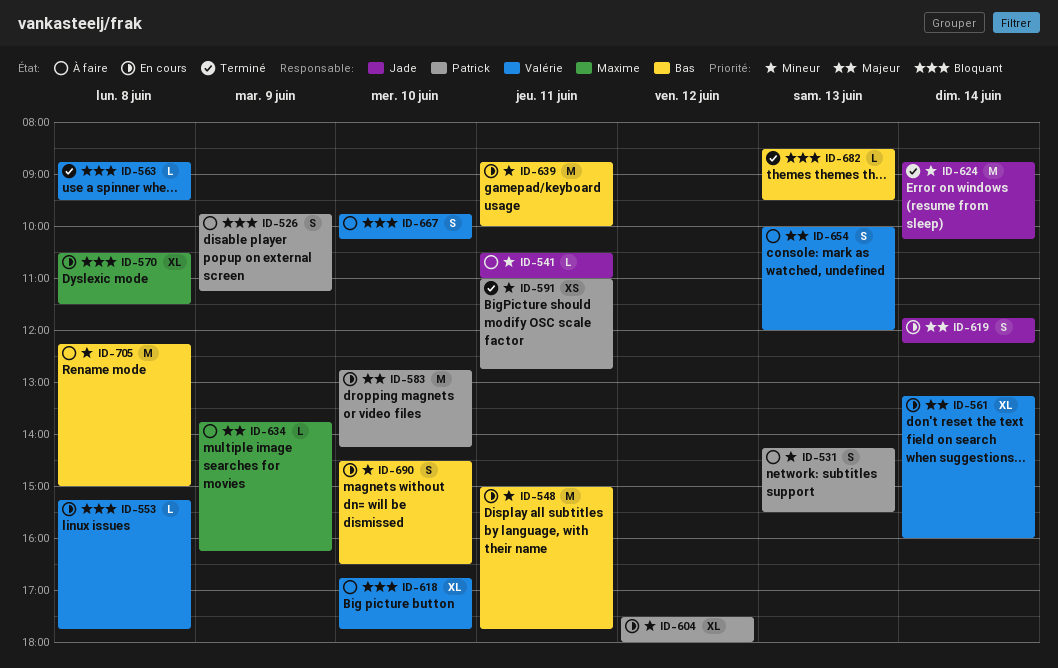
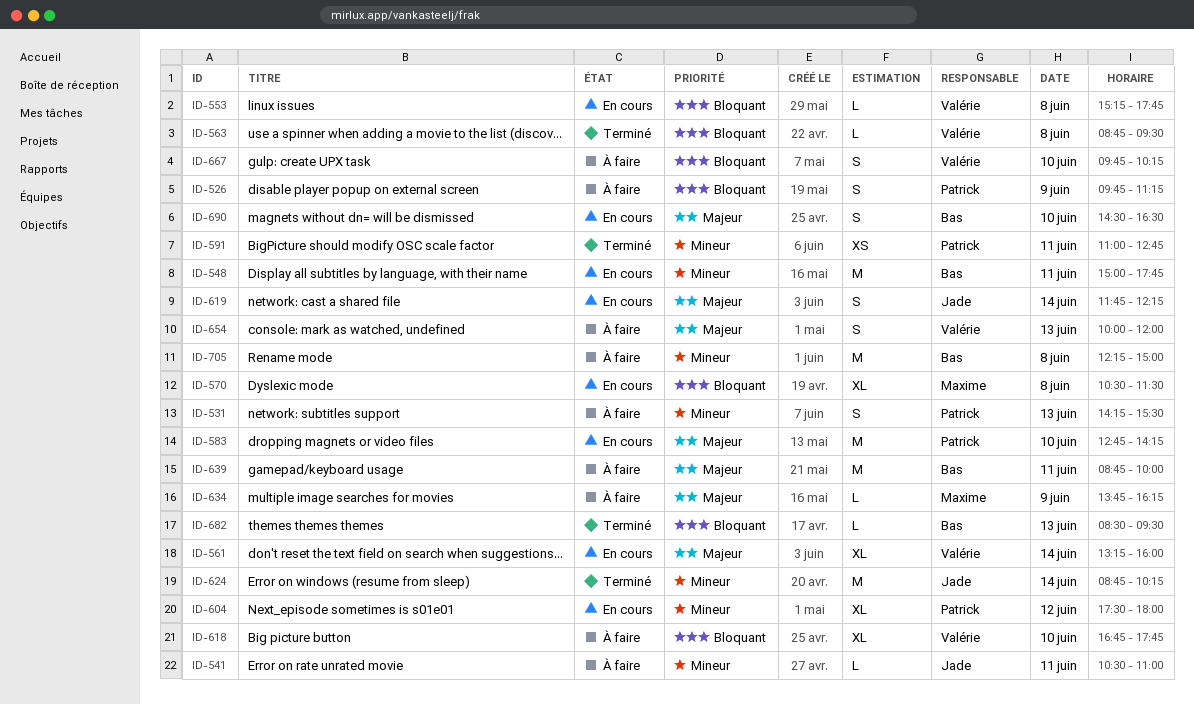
ID-639, status: En cours -> À faire
ID-639, priority: Mineur -> Majeur
ID-690, priority: Mineur -> Majeur

